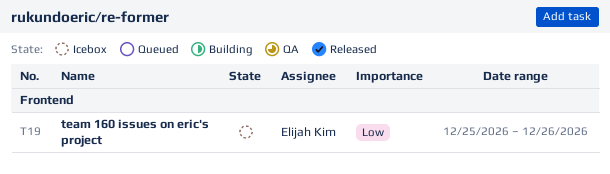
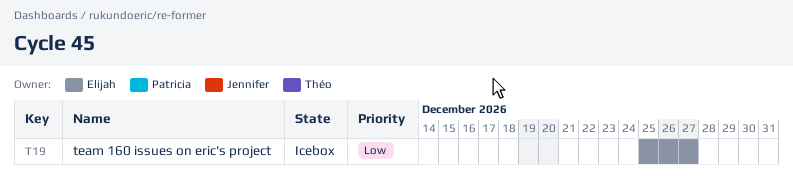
T19, due: Dec 26 -> Dec 27

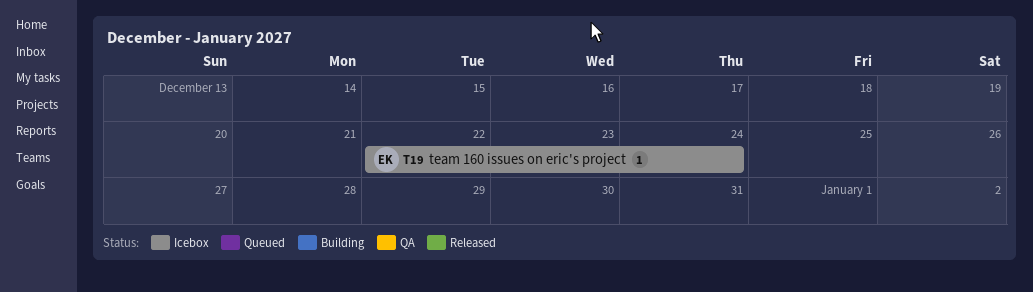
T19, start: Dec 25 -> Dec 22
T19, due: Dec 27 -> Dec 24

